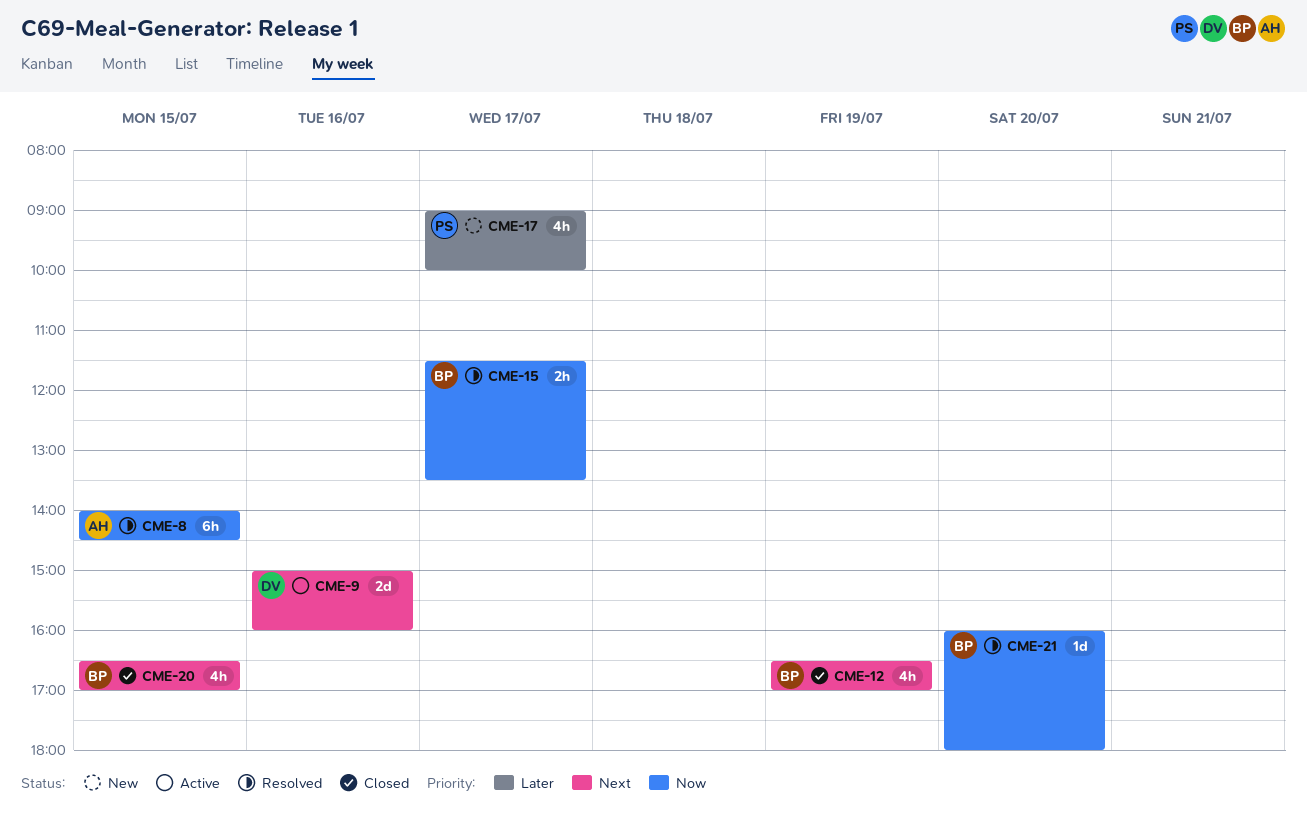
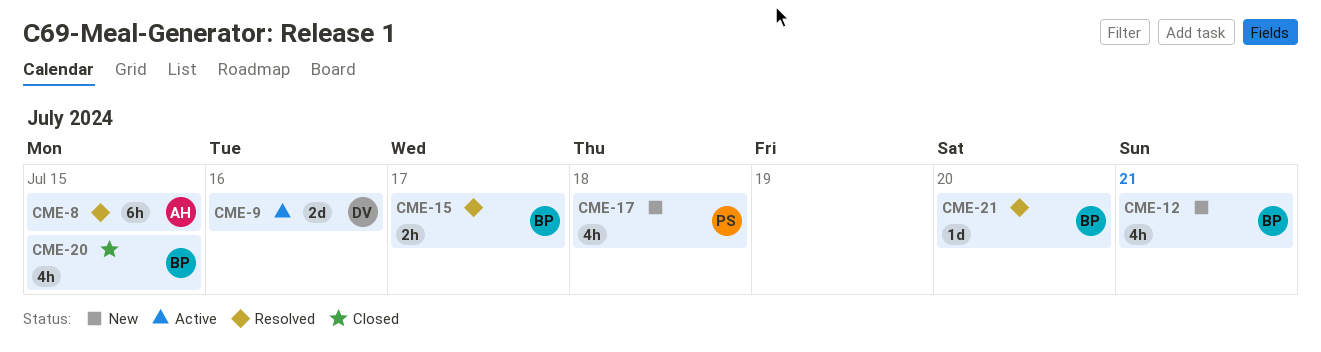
CME-12, status: Closed -> New
CME-12, day: Jul 19 -> Jul 21
CME-17, day: Jul 17 -> Jul 18

